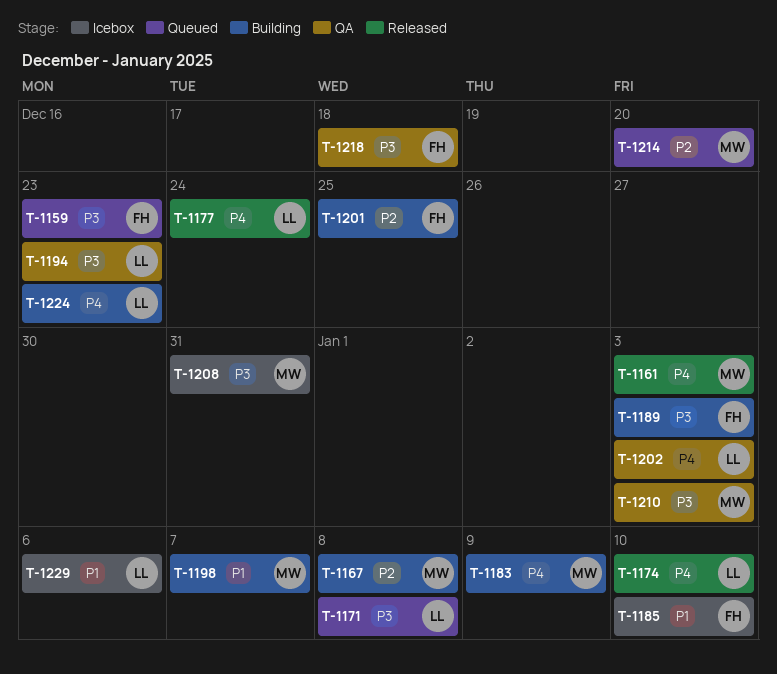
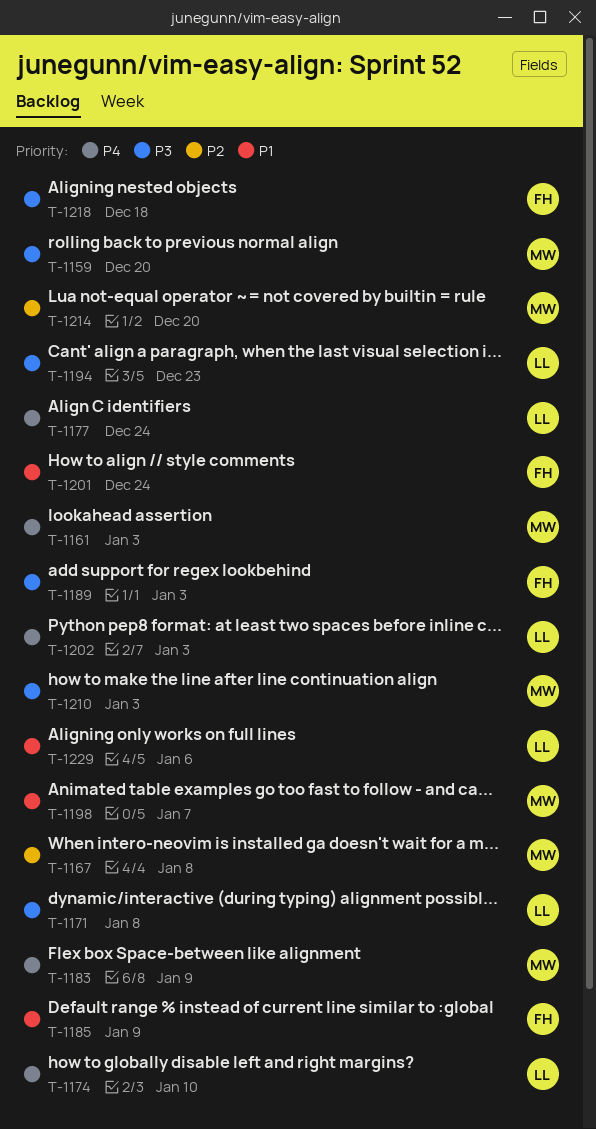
T-1159, owner: FH -> MW
T-1159, due: Dec 23 -> Dec 20
T-1185, due: Jan 10 -> Jan 9
T-1201, priority: P2 -> P1
T-1201, due: Dec 25 -> Dec 24
T-1208: present -> none
T-1224: present -> none

